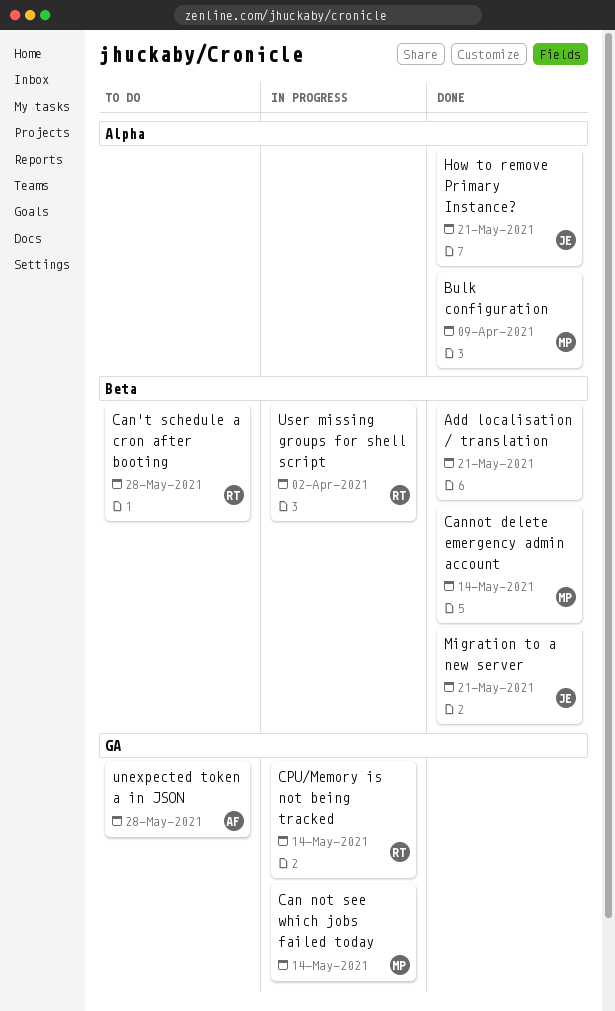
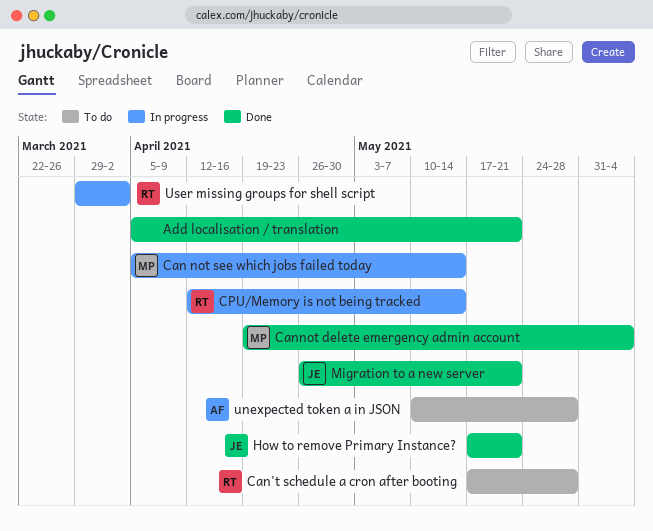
Bulk configuration: present -> none
Cannot delete emergency admin account, due: May 14 -> Jun 4

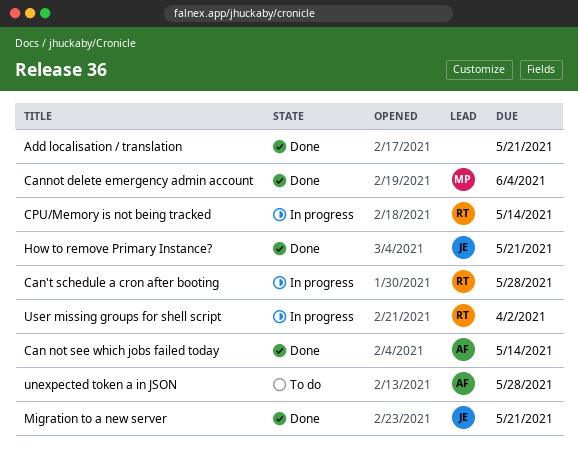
Can not see which jobs failed today, status: In progress -> Done
Can not see which jobs failed today, owner: MP -> AF
Can't schedule a cron after booting, status: To do -> In progress

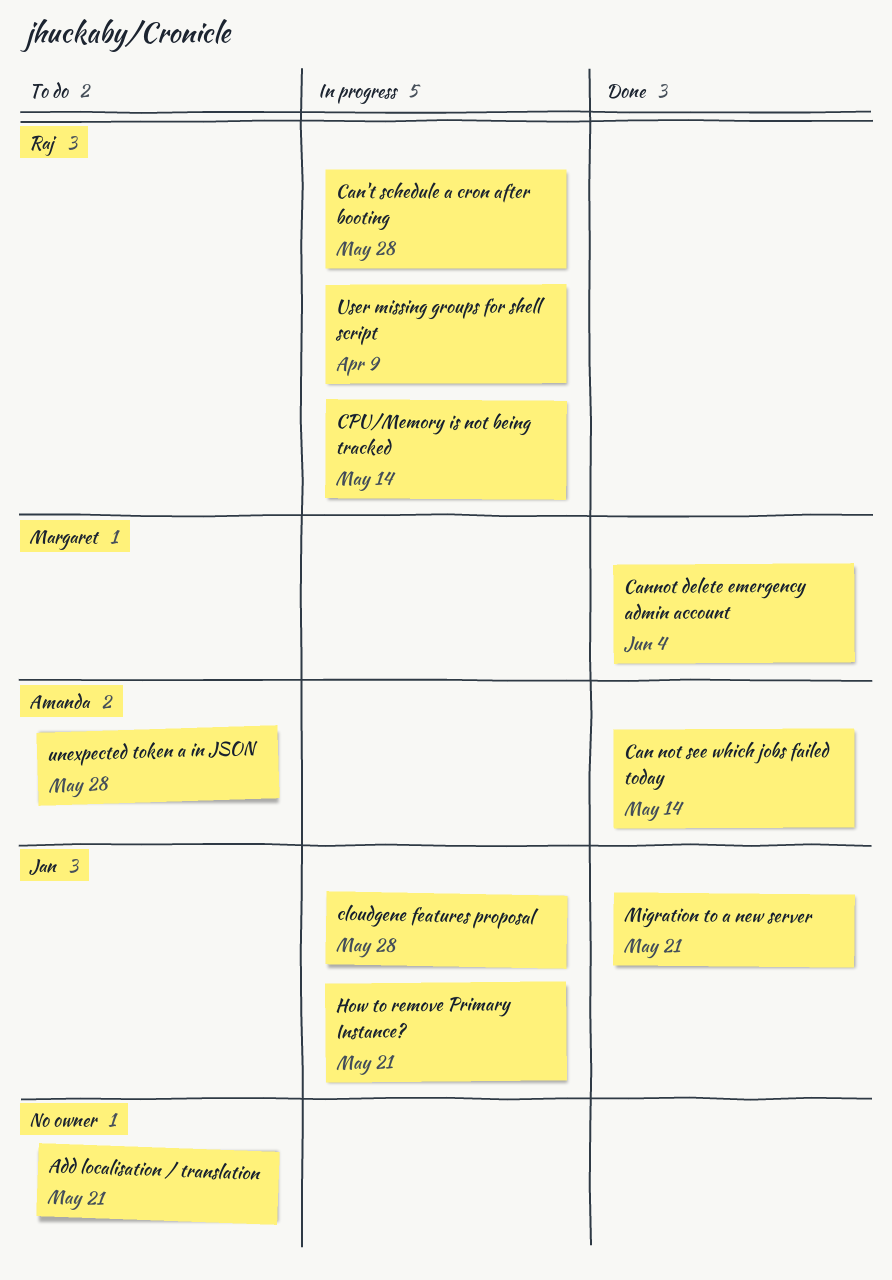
Add localisation / translation, status: Done -> To do
cloudgene features proposal: none -> present
How to remove Primary Instance?, status: Done -> In progress
User missing groups for shell script, due: Apr 2 -> Apr 9

